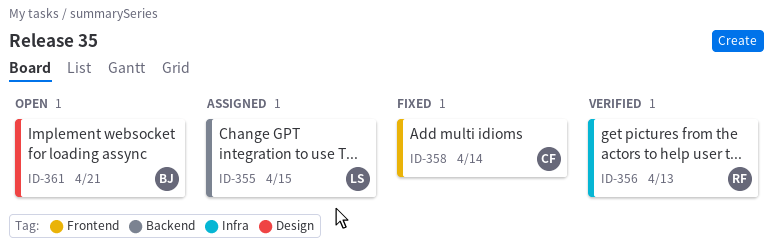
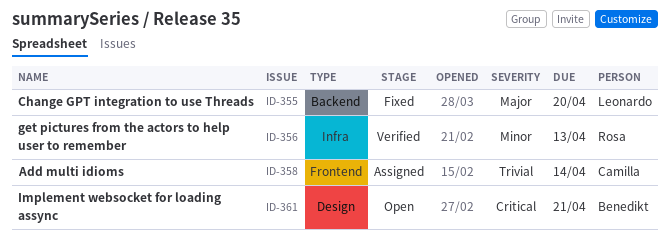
ID-355, status: Assigned -> Fixed
ID-355, due: Apr 15 -> Apr 20
ID-358, status: Fixed -> Assigned

